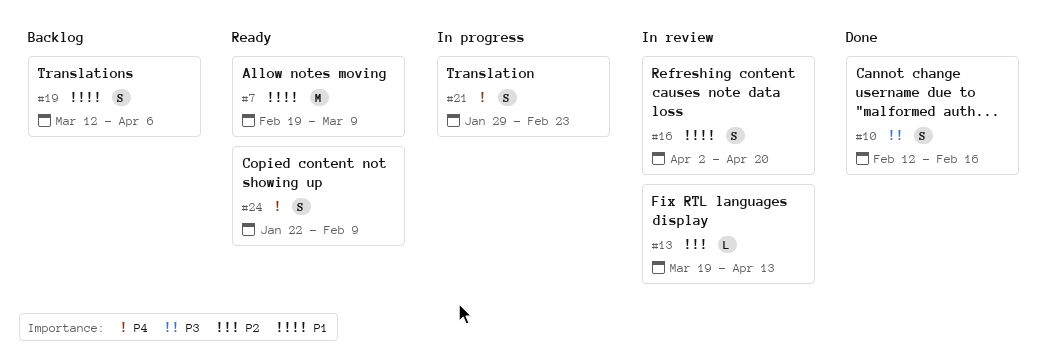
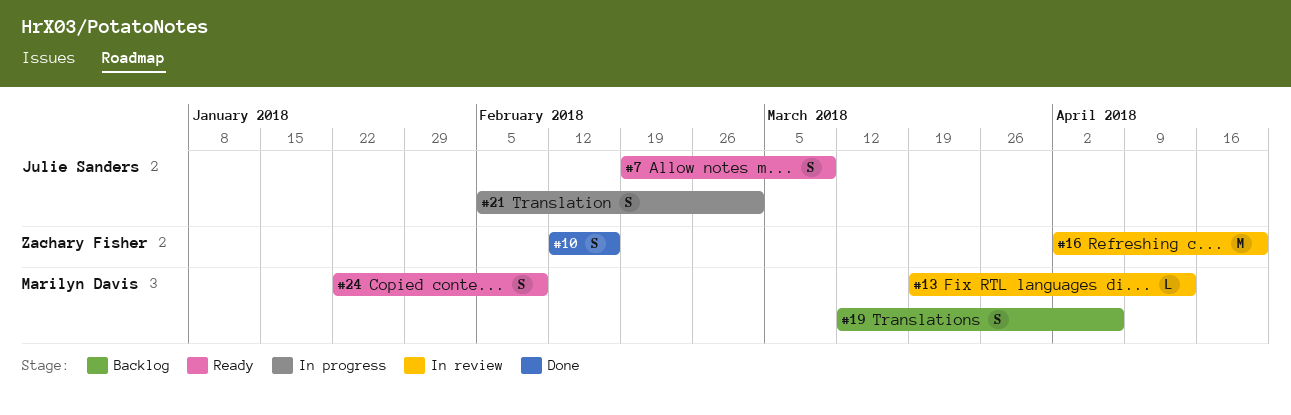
#7, estimate: M -> S
#16, estimate: S -> M
#21, start: Jan 29 -> Feb 5
#21, due: Feb 23 -> Mar 2

